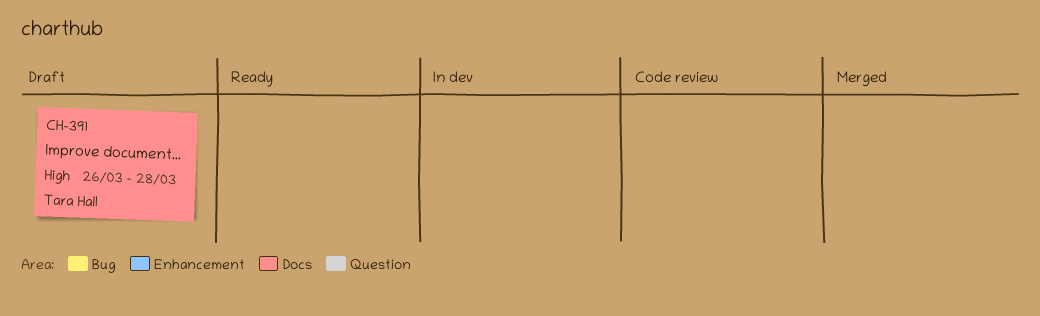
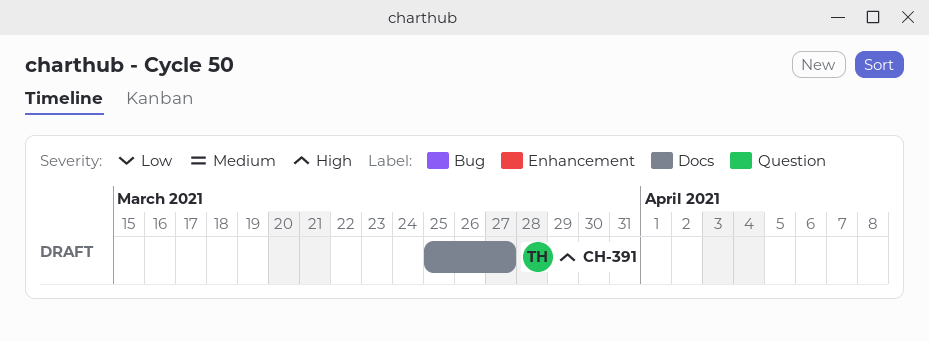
CH-391, start: Mar 26 -> Mar 25
CH-391, due: Mar 28 -> Mar 27

